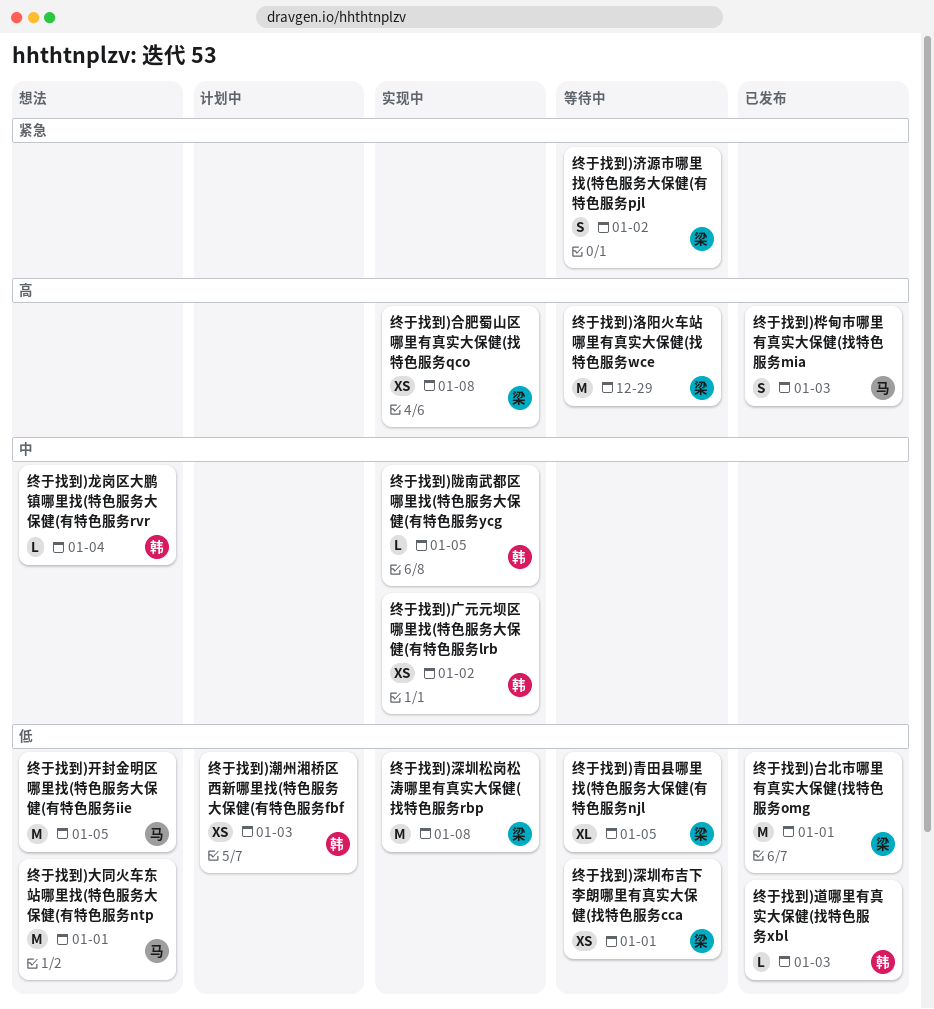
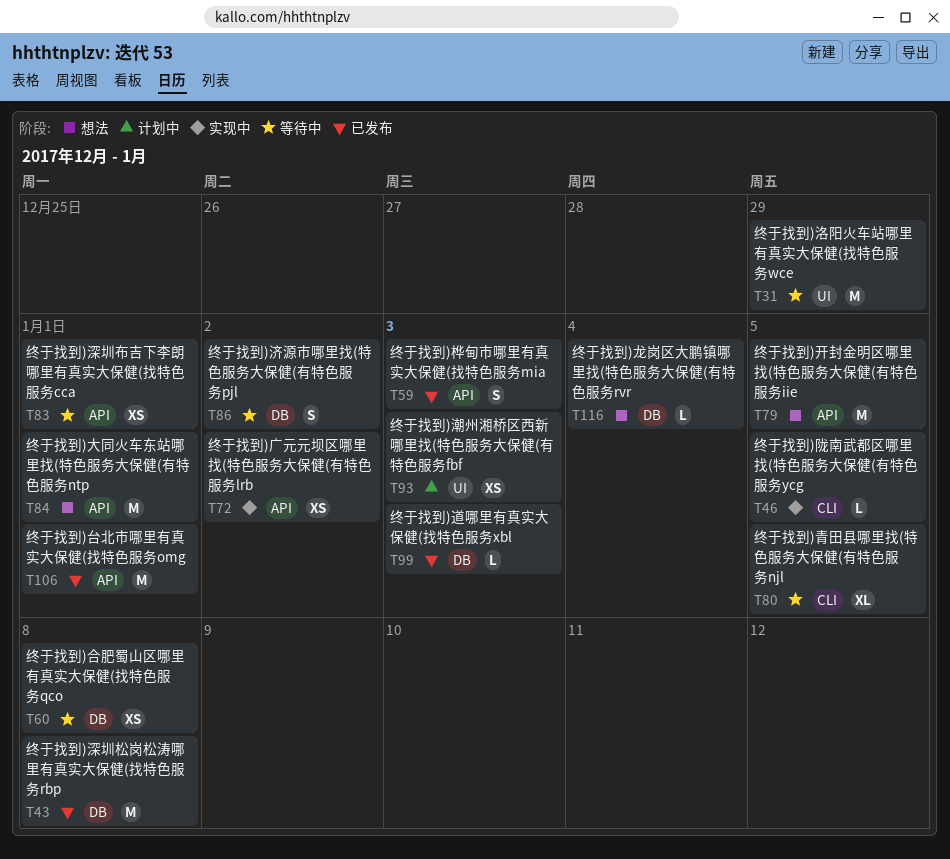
终于找到)合肥蜀山区哪里有真实大保健(找特色服务qco, status: 实现中 -> 等待中
终于找到)深圳松岗松涛哪里有真实大保健(找特色服务rbp, status: 实现中 -> 已发布

